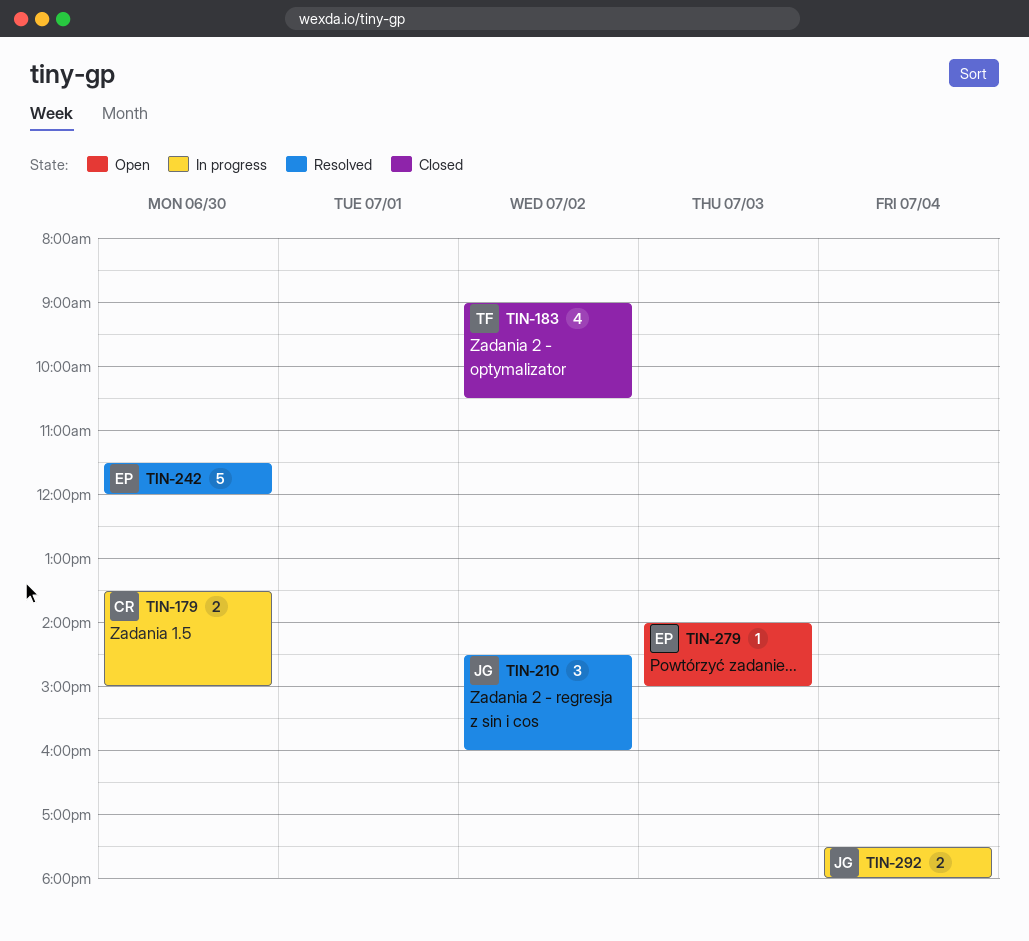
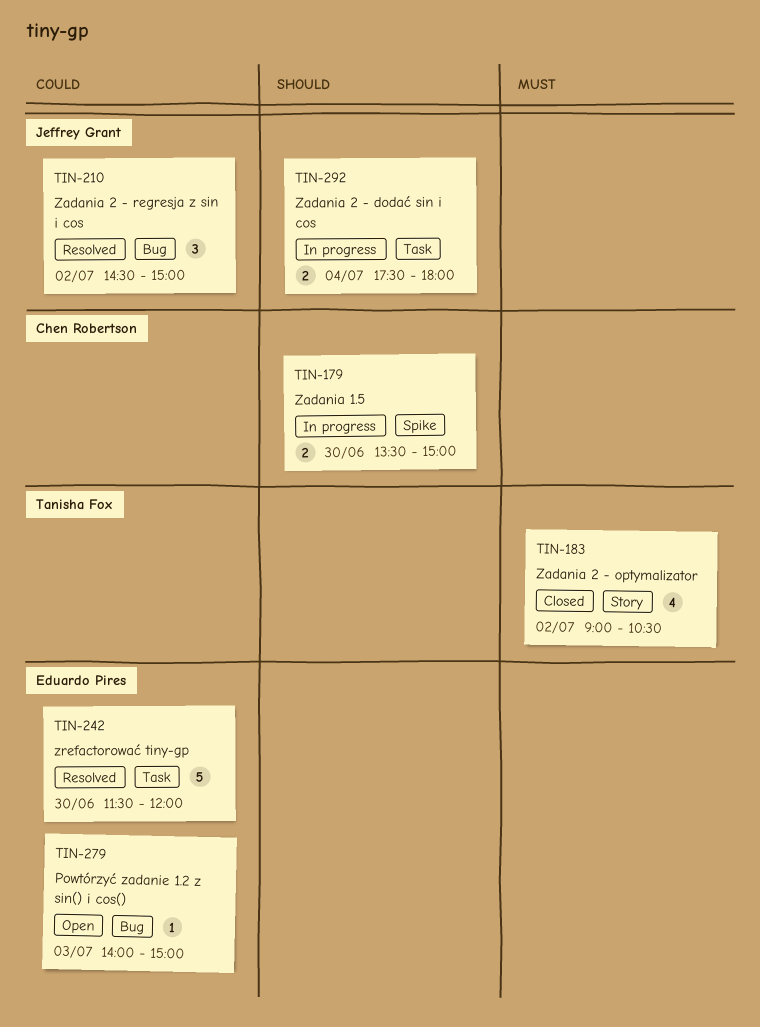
TIN-210, ends: 16:00 -> 15:00

